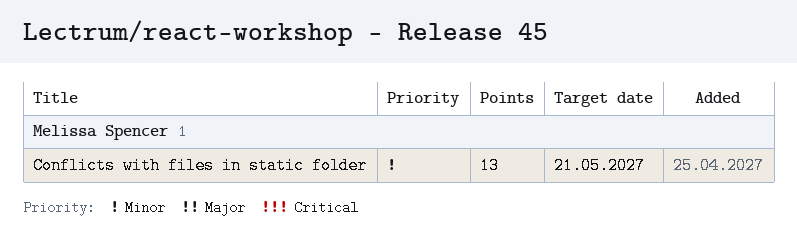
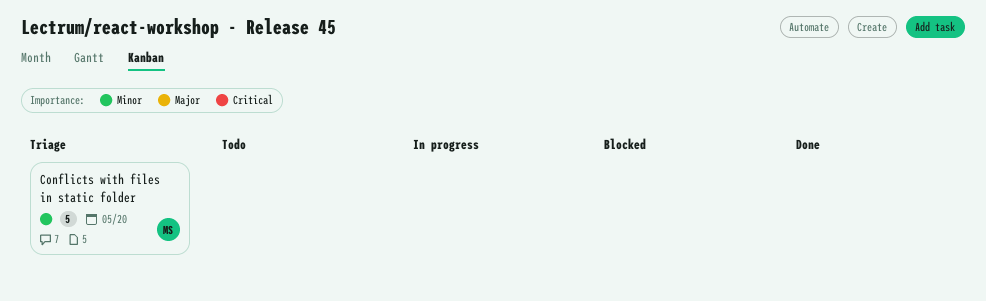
Conflicts with files in static folder, estimate: 13 -> 5
Conflicts with files in static folder, due: May 21 -> May 20

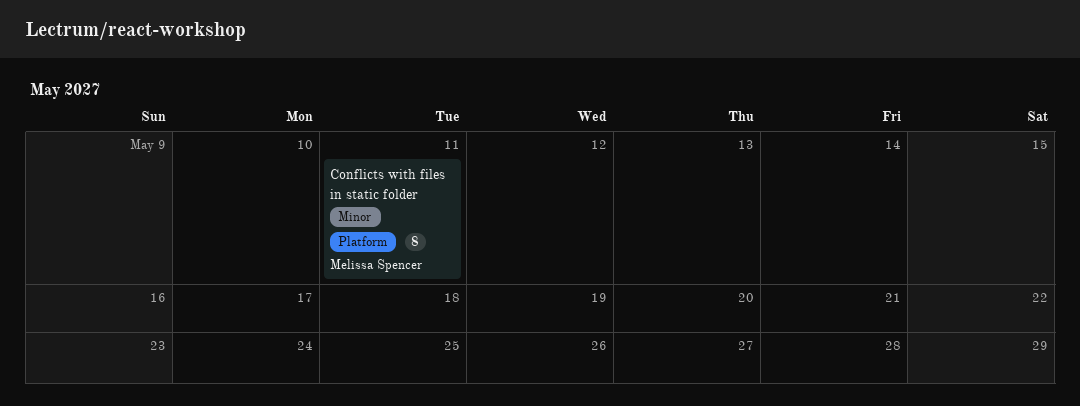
Conflicts with files in static folder, estimate: 5 -> 8
Conflicts with files in static folder, due: May 20 -> May 11

